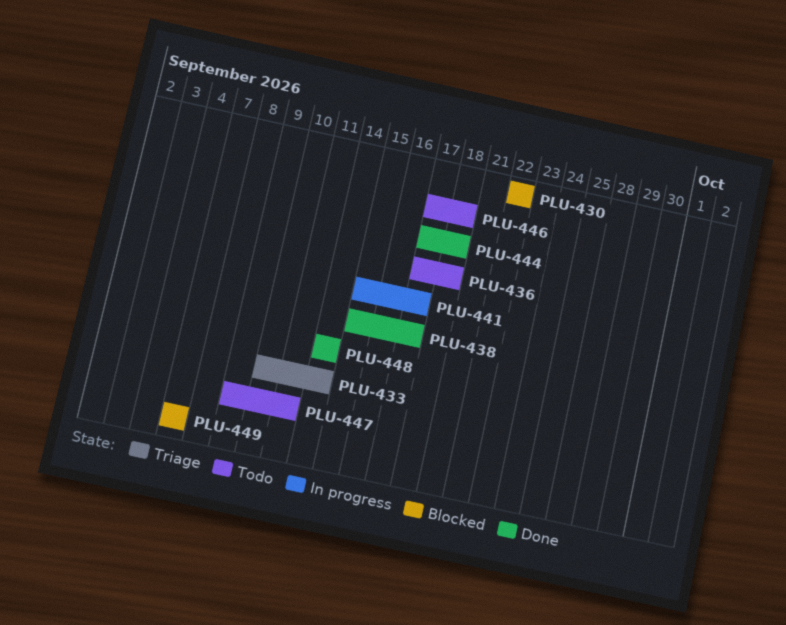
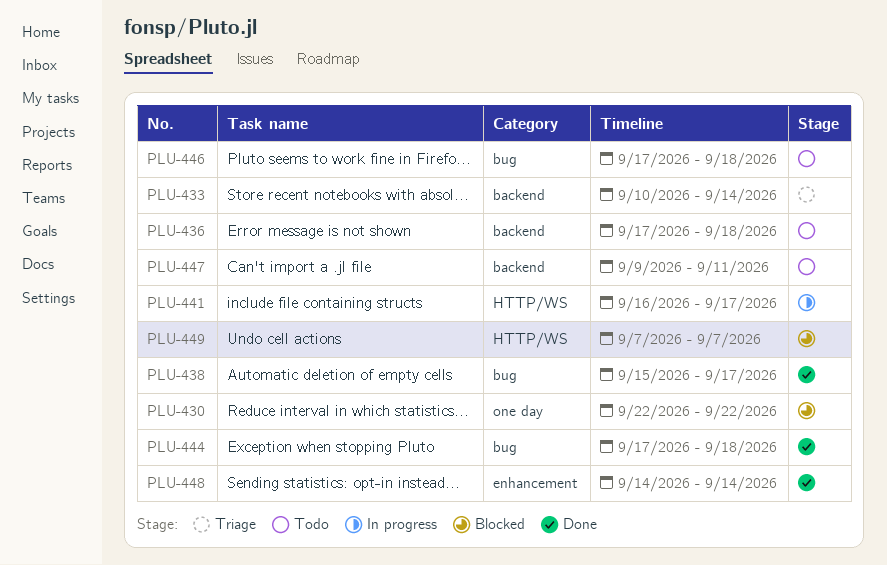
PLU-441, start: Sep 15 -> Sep 16

